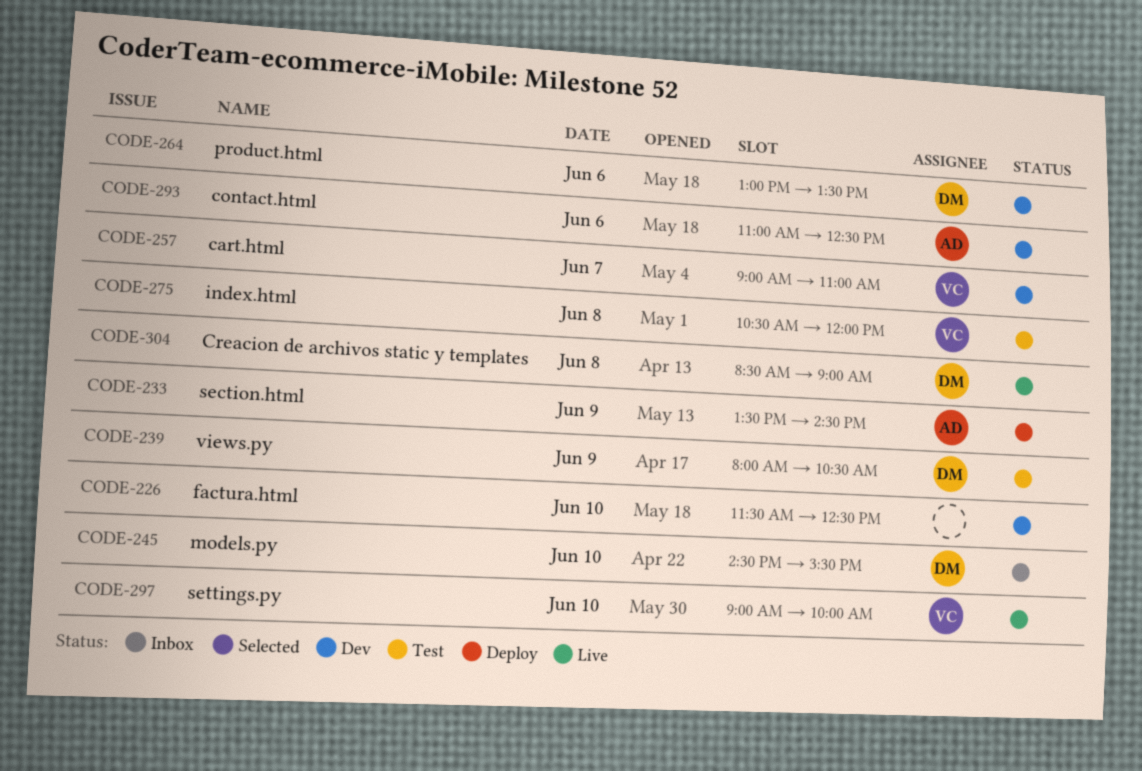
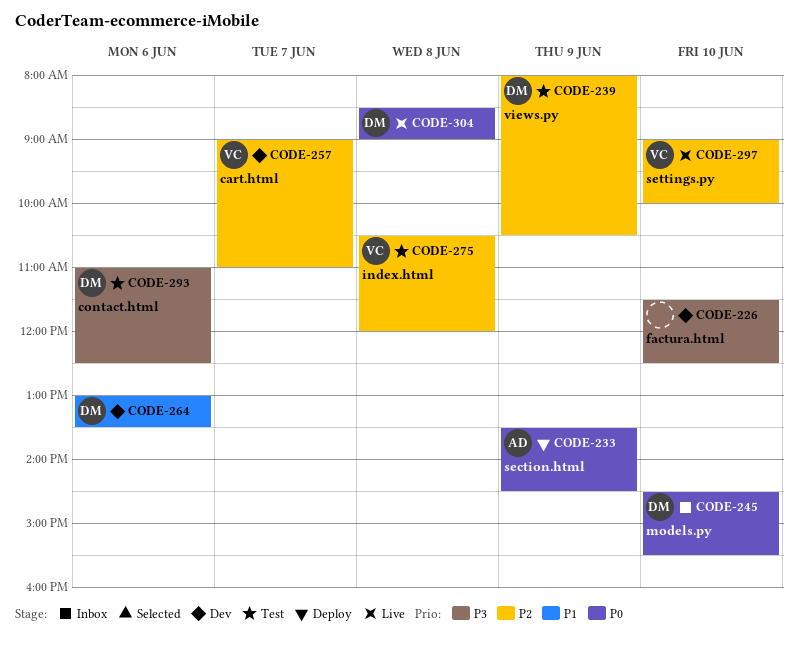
CODE-293, status: Dev -> Test
CODE-293, owner: AD -> DM

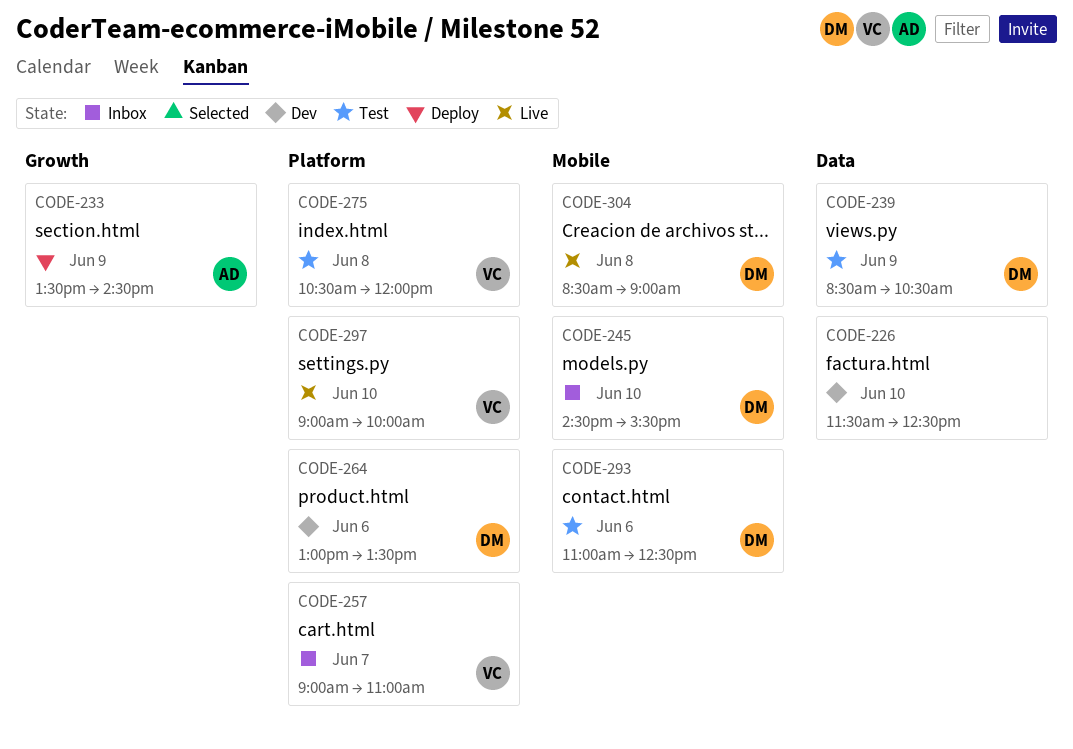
CODE-239, begins: 08:00 -> 08:30
CODE-257, status: Dev -> Inbox

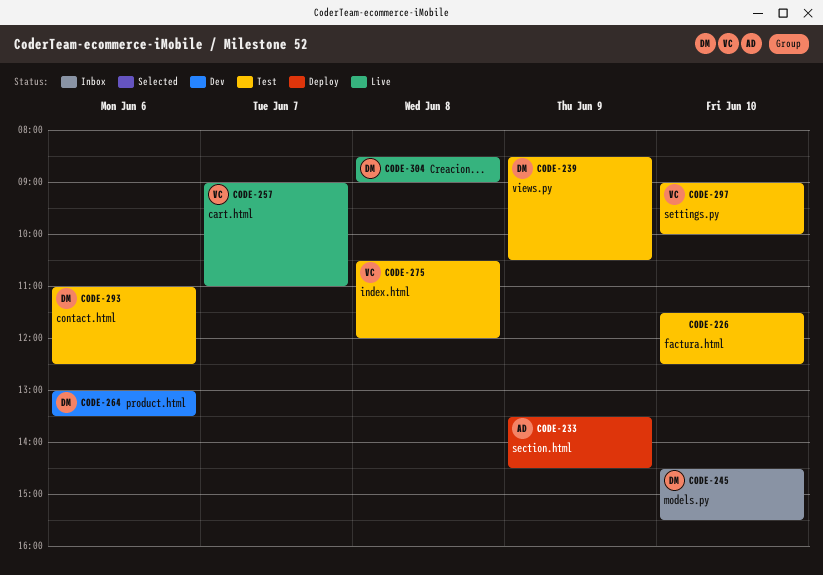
CODE-226, status: Dev -> Test
CODE-257, status: Inbox -> Live
CODE-297, status: Live -> Test

